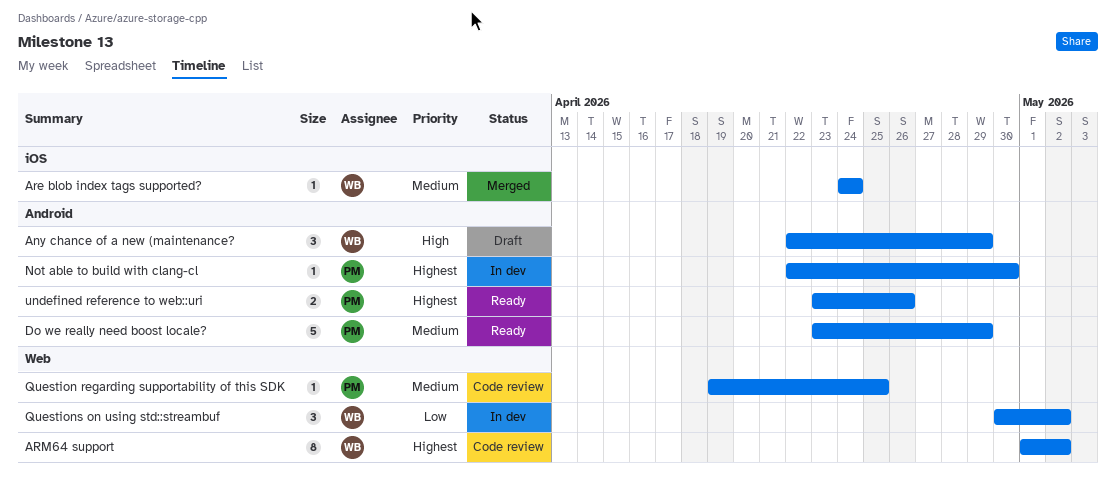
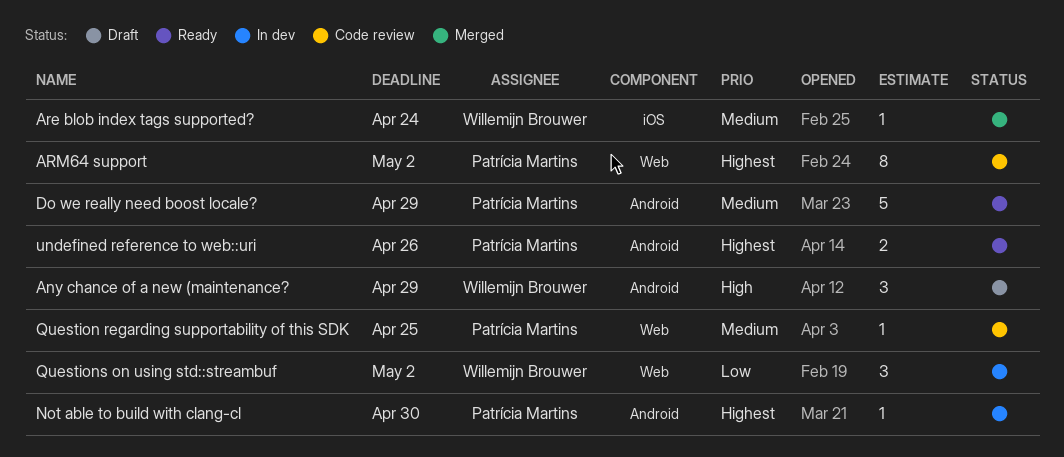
ARM64 support, owner: Willemijn Brouwer -> Patrícia Martins

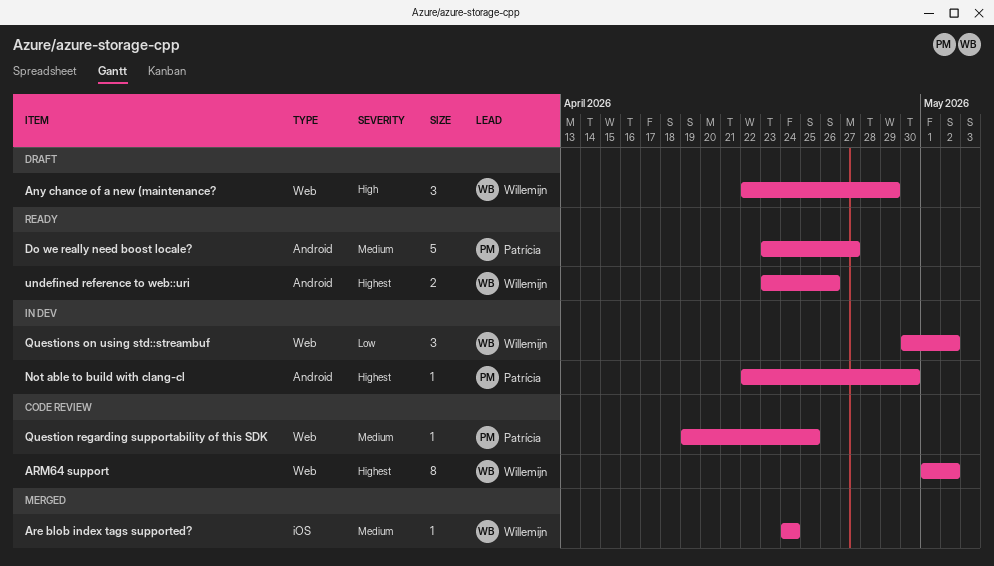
Any chance of a new (maintenance?, label: Android -> Web
ARM64 support, owner: Patrícia Martins -> Willemijn Brouwer
Do we really need boost locale?, due: Apr 29 -> Apr 27
undefined reference to web::uri, owner: Patrícia Martins -> Willemijn Brouwer

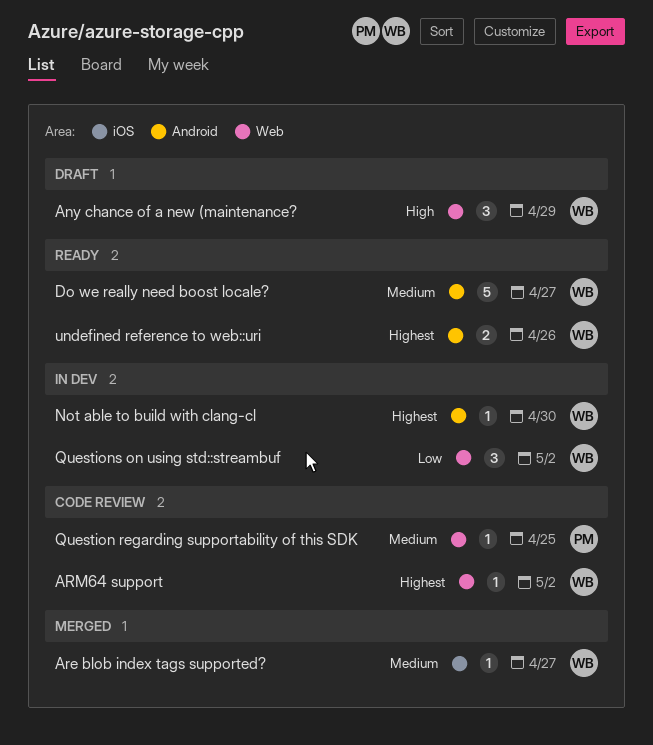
Are blob index tags supported?, due: Apr 24 -> Apr 27
ARM64 support, estimate: 8 -> 1
Do we really need boost locale?, owner: Patrícia -> Willemijn
Not able to build with clang-cl, owner: Patrícia -> Willemijn

